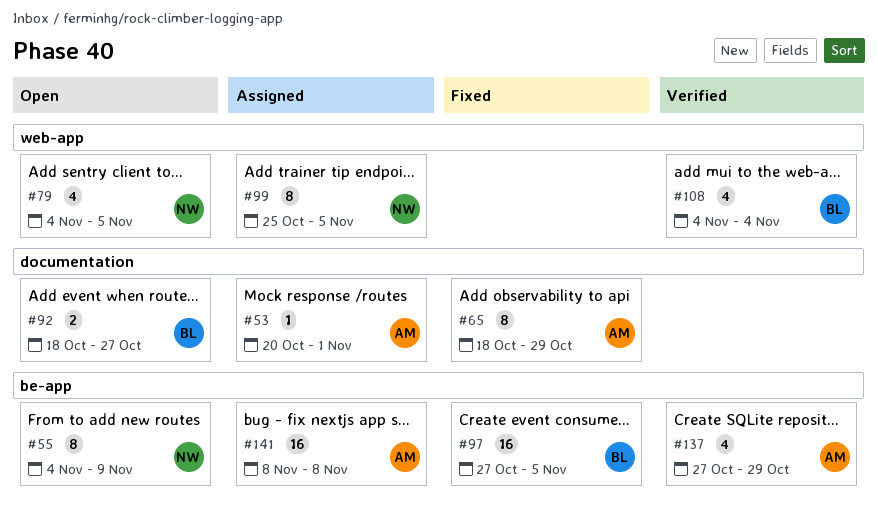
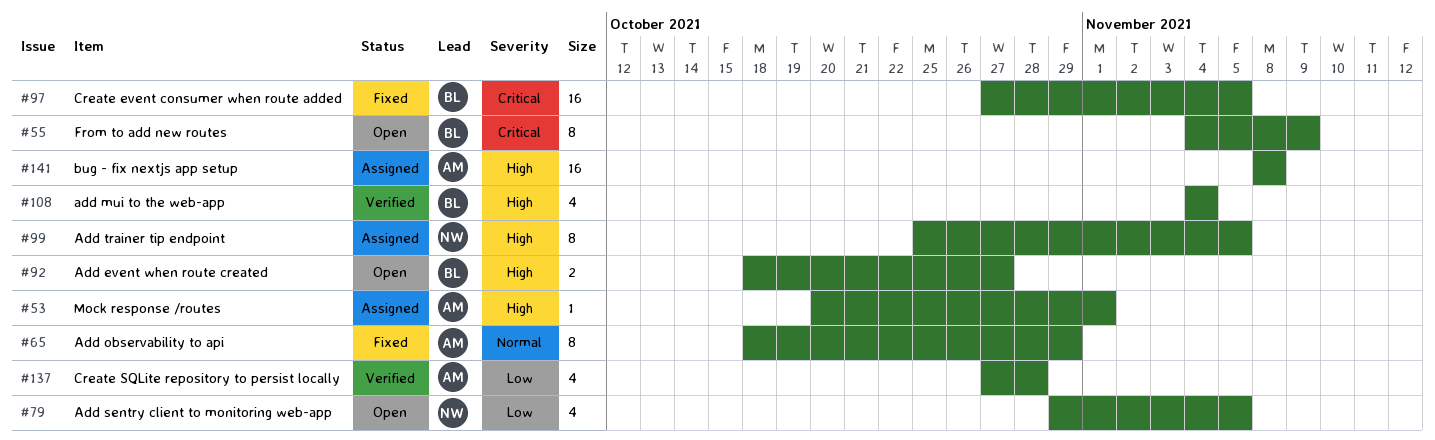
#55, owner: NW -> BL
#79, start: Nov 4 -> Oct 29
#137, due: Oct 29 -> Oct 28

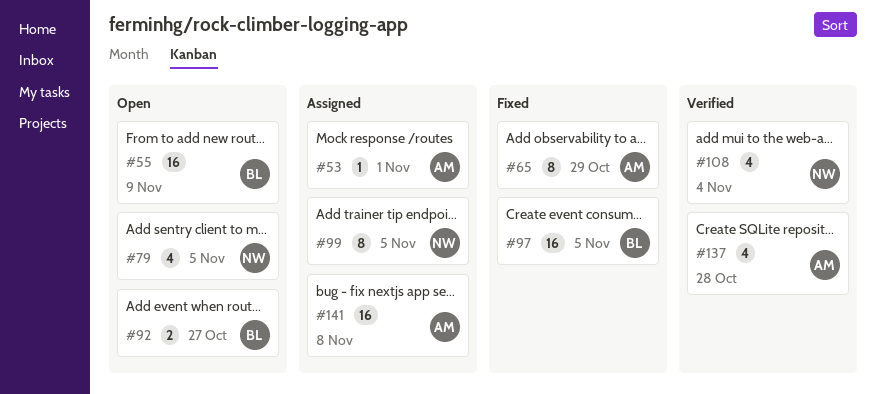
#55, estimate: 8 -> 16
#108, owner: BL -> NW

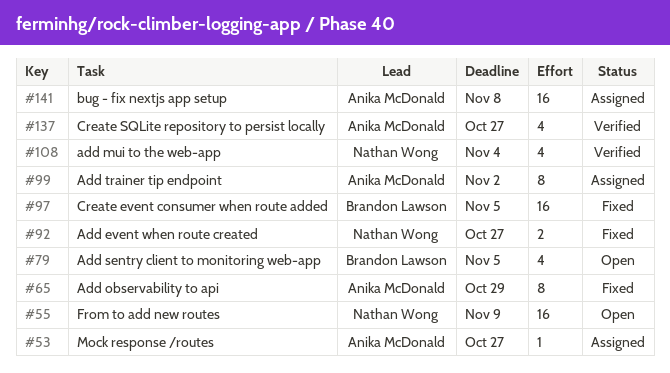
#53, due: Nov 1 -> Oct 27
#55, owner: Brandon Lawson -> Nathan Wong
#79, owner: Nathan Wong -> Brandon Lawson
#92, status: Open -> Fixed
#92, owner: Brandon Lawson -> Nathan Wong
#99, owner: Nathan Wong -> Anika McDonald
#99, due: Nov 5 -> Nov 2
#137, due: Oct 28 -> Oct 27

